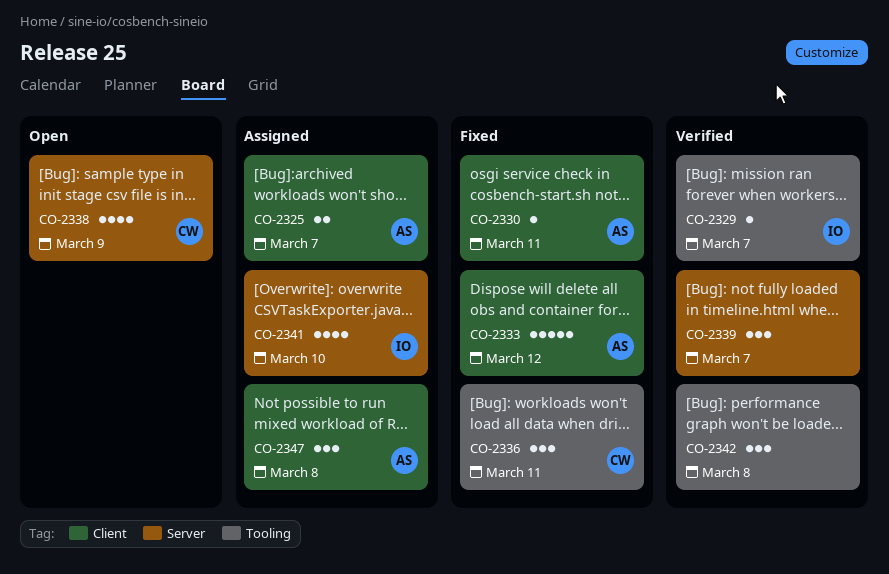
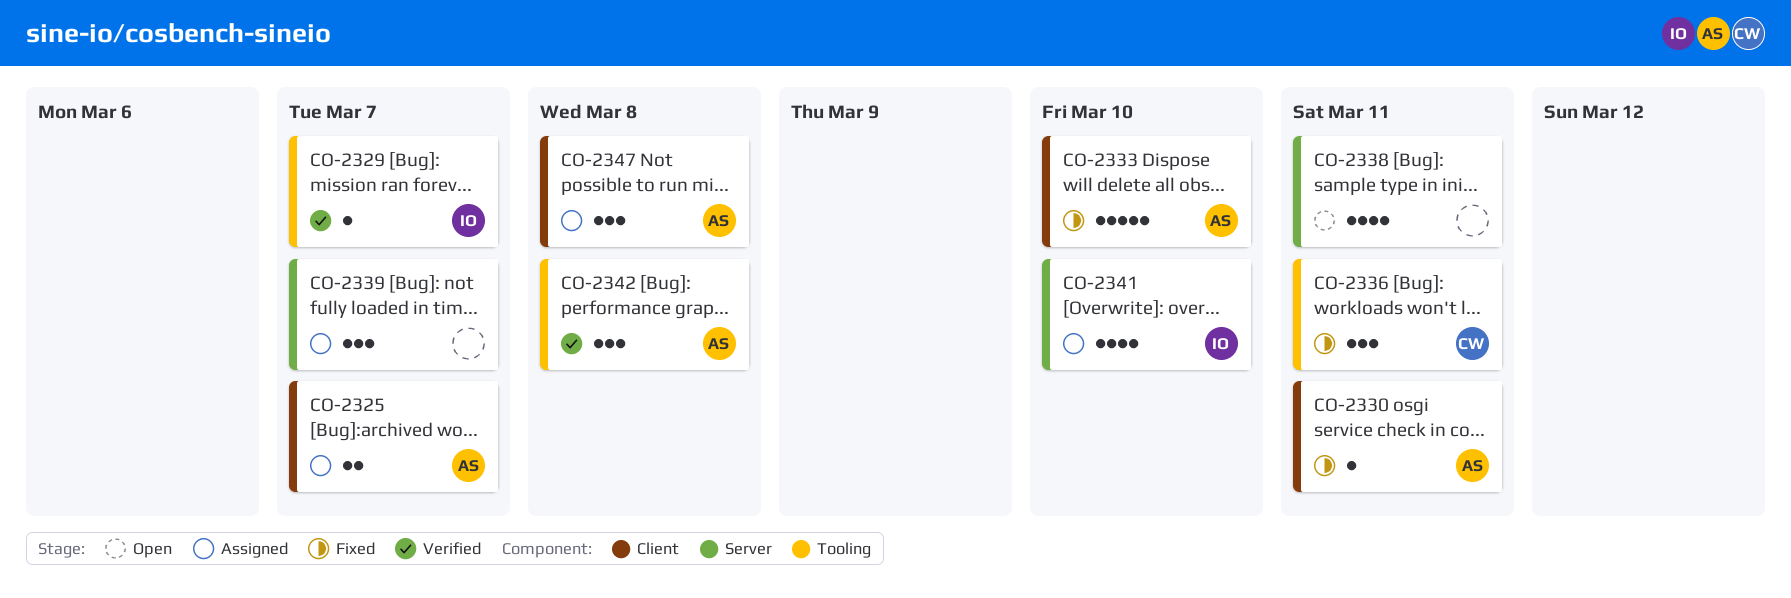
CO-2333, due: Mar 12 -> Mar 10
CO-2338, owner: CW -> none
CO-2338, due: Mar 9 -> Mar 11
CO-2339, status: Verified -> Assigned
CO-2342, owner: none -> AS

